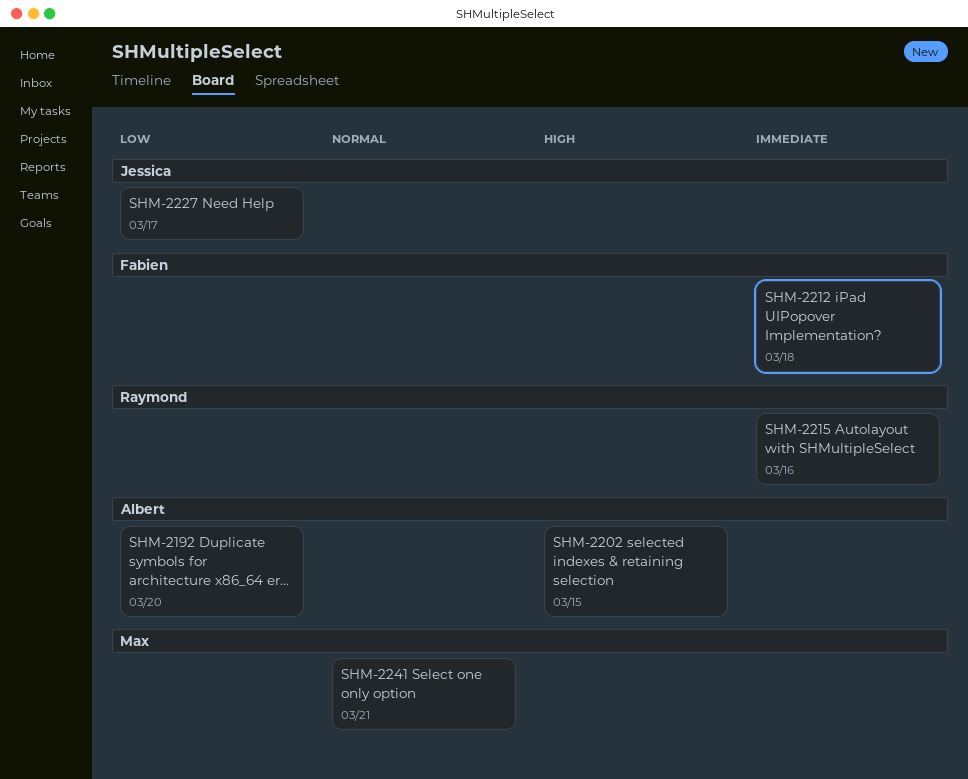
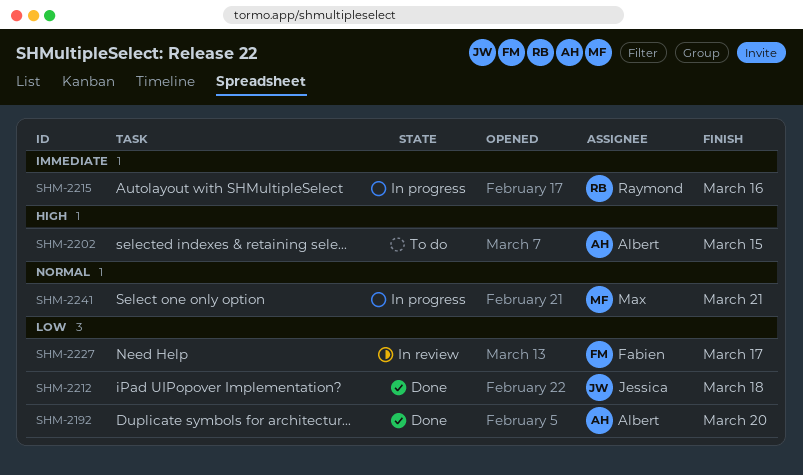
SHM-2212, owner: Fabien -> Jessica
SHM-2212, priority: Immediate -> Low
SHM-2227, owner: Jessica -> Fabien

